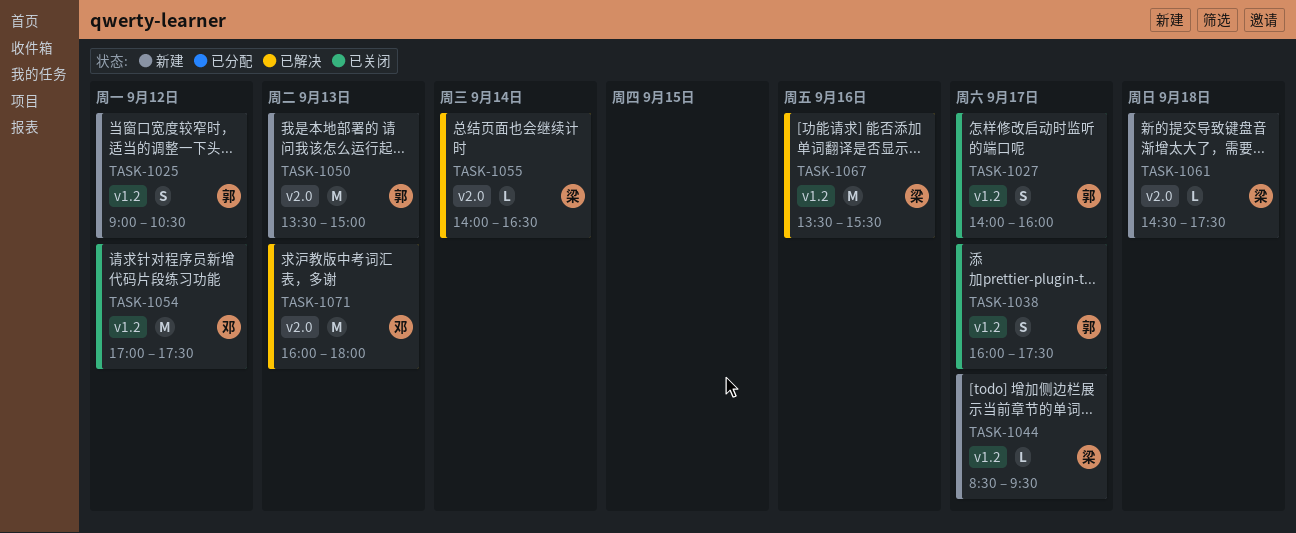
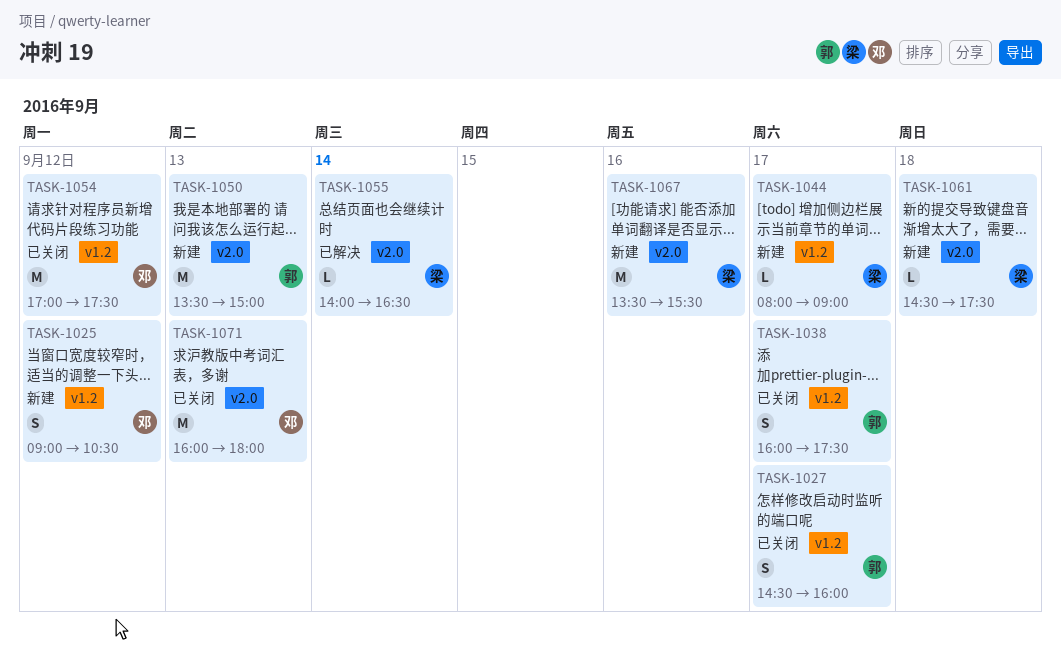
TASK-1025, owner: 郭 -> 邓
TASK-1027, begins: 14:00 -> 14:30
TASK-1044, begins: 08:30 -> 08:00
TASK-1044, ends: 09:30 -> 09:00
TASK-1067, status: 已解决 -> 新建
TASK-1067, label: v1.2 -> v2.0
TASK-1071, status: 已解决 -> 已关闭

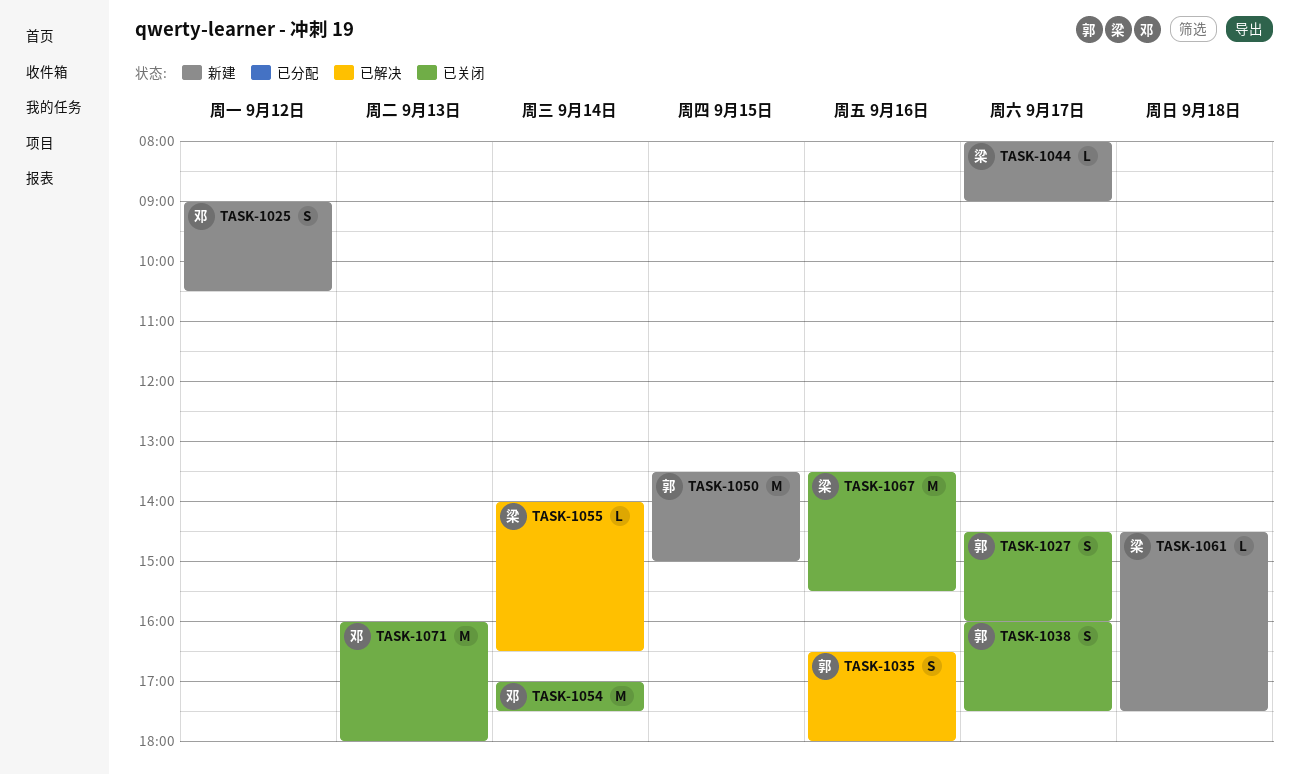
TASK-1035: none -> present
TASK-1050, day: Sep 13 -> Sep 15
TASK-1054, day: Sep 12 -> Sep 14
TASK-1067, status: 新建 -> 已关闭

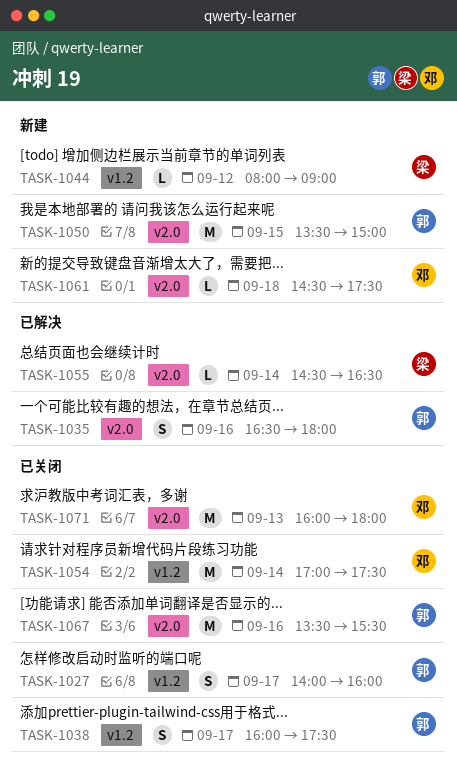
TASK-1025: present -> none
TASK-1027, begins: 14:30 -> 14:00
TASK-1044, day: Sep 17 -> Sep 12
TASK-1055, begins: 14:00 -> 14:30
TASK-1061, owner: 梁 -> 邓
TASK-1067, owner: 梁 -> 郭

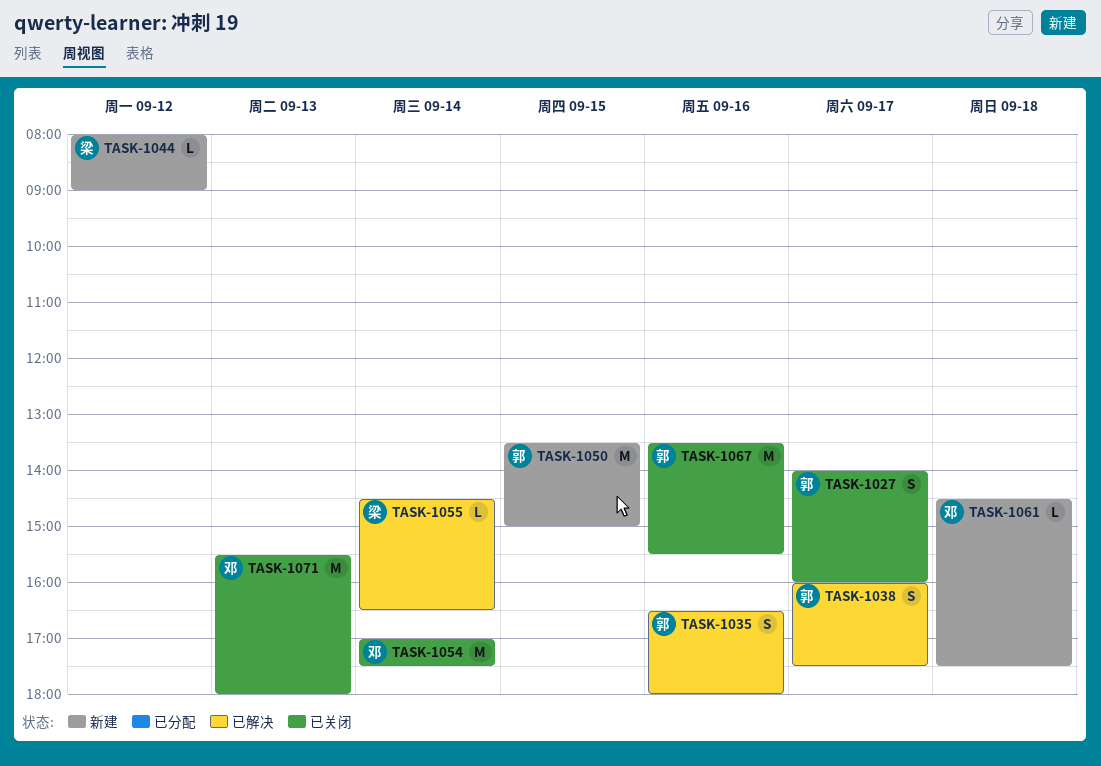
TASK-1038, status: 已关闭 -> 已解决
TASK-1071, begins: 16:00 -> 15:30

